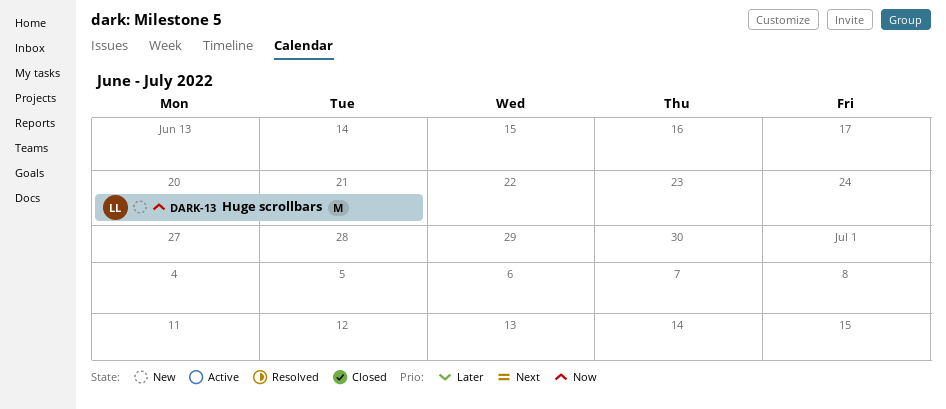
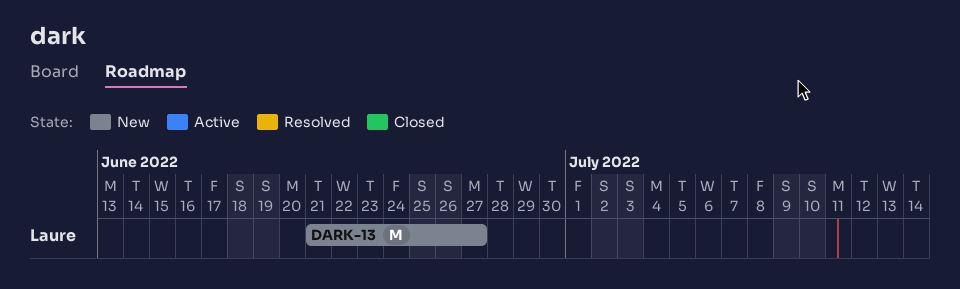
DARK-13, start: Jun 20 -> Jun 21
DARK-13, due: Jun 21 -> Jun 27

